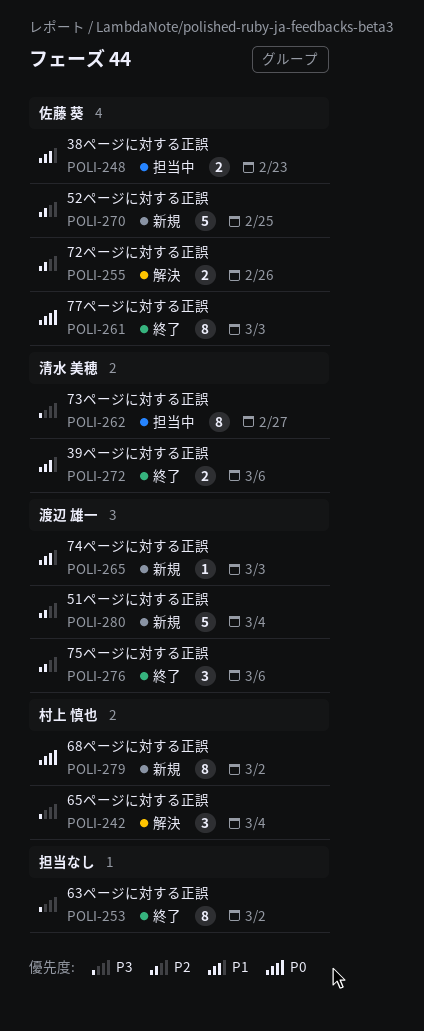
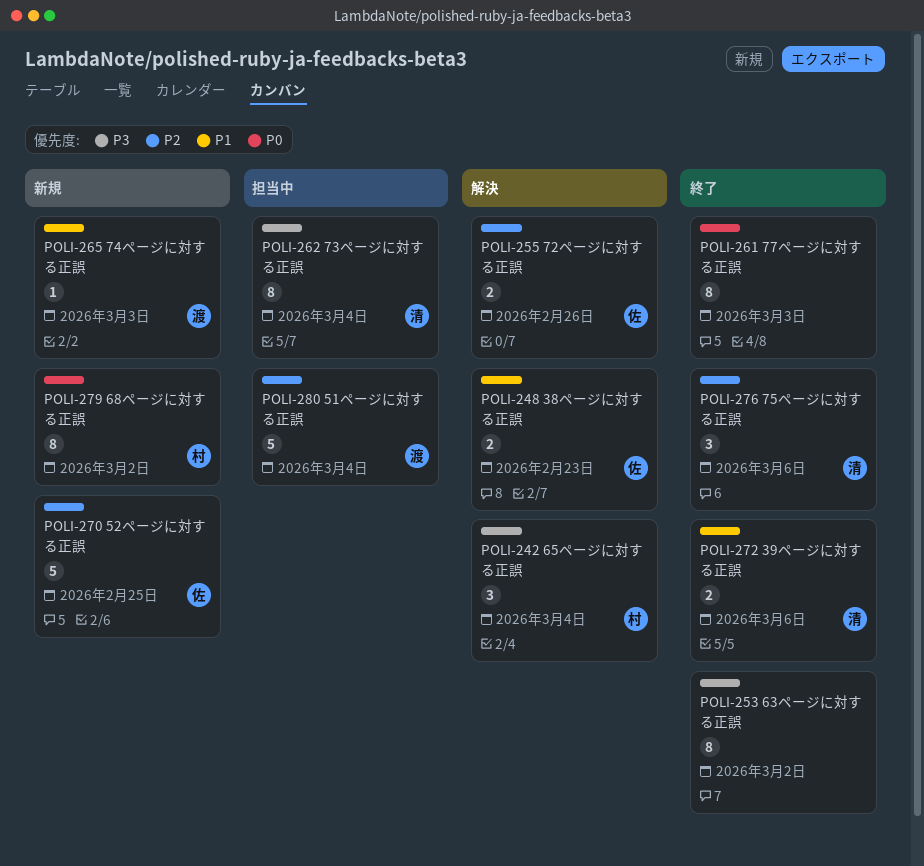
POLI-248, status: 担当中 -> 解決
POLI-261, owner: 佐藤 葵 -> none
POLI-262, due: Feb 27 -> Mar 4
POLI-276, owner: 渡辺 雄一 -> 清水 美穂
POLI-280, status: 新規 -> 担当中

